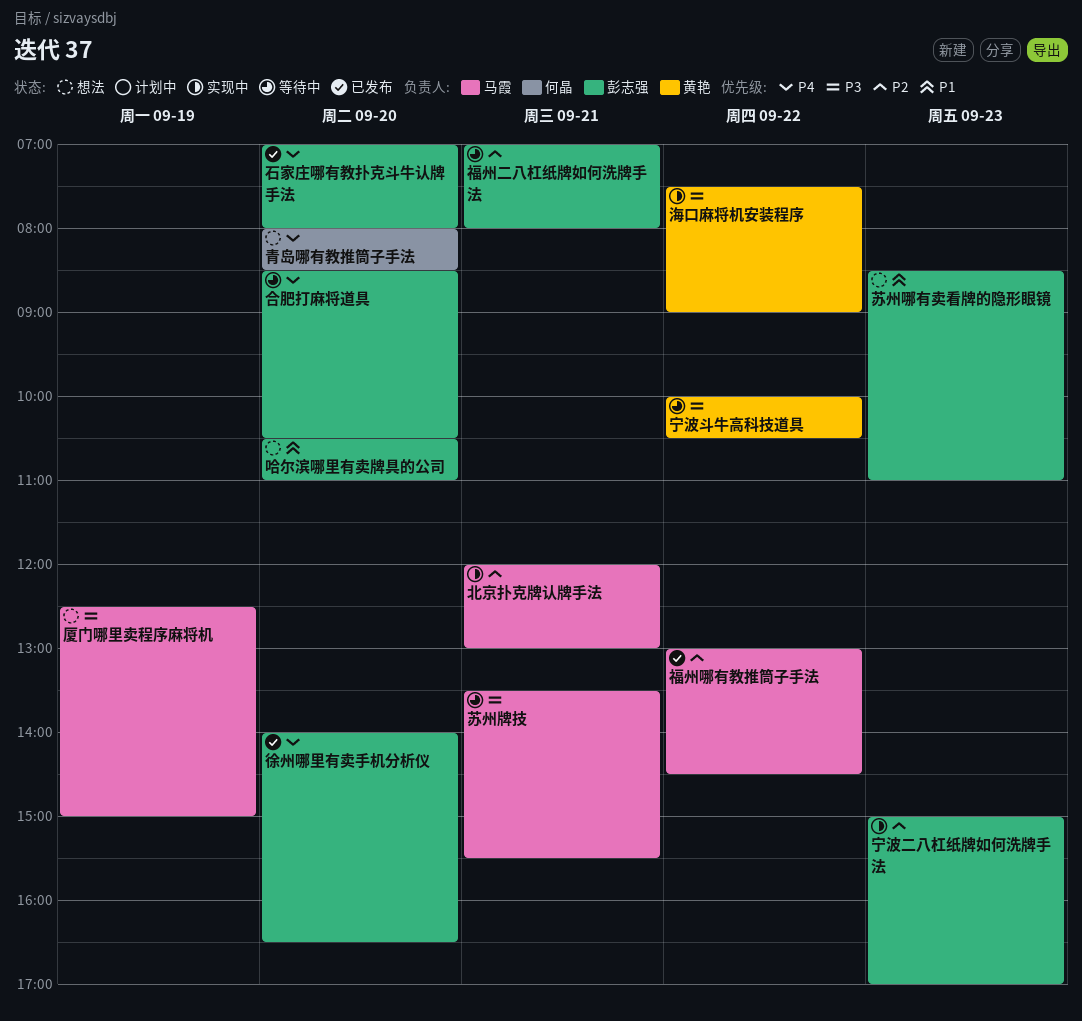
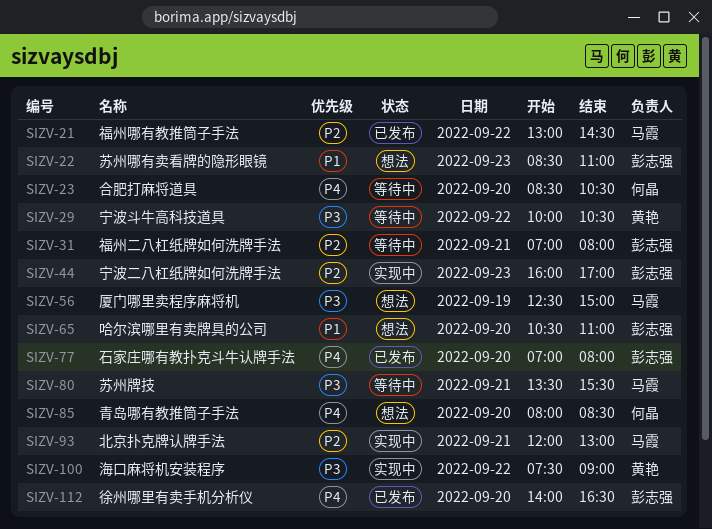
合肥打麻将道具, owner: 彭志强 -> 何晶
宁波二八杠纸牌如何洗牌手法, begins: 15:00 -> 16:00

